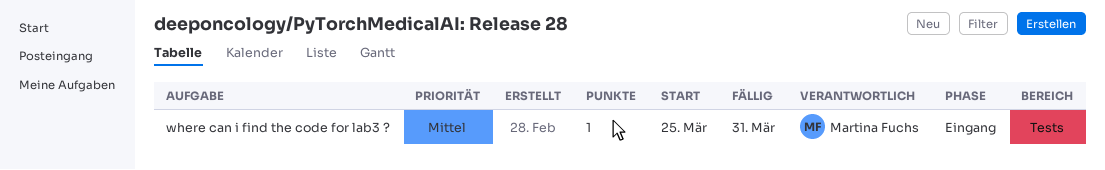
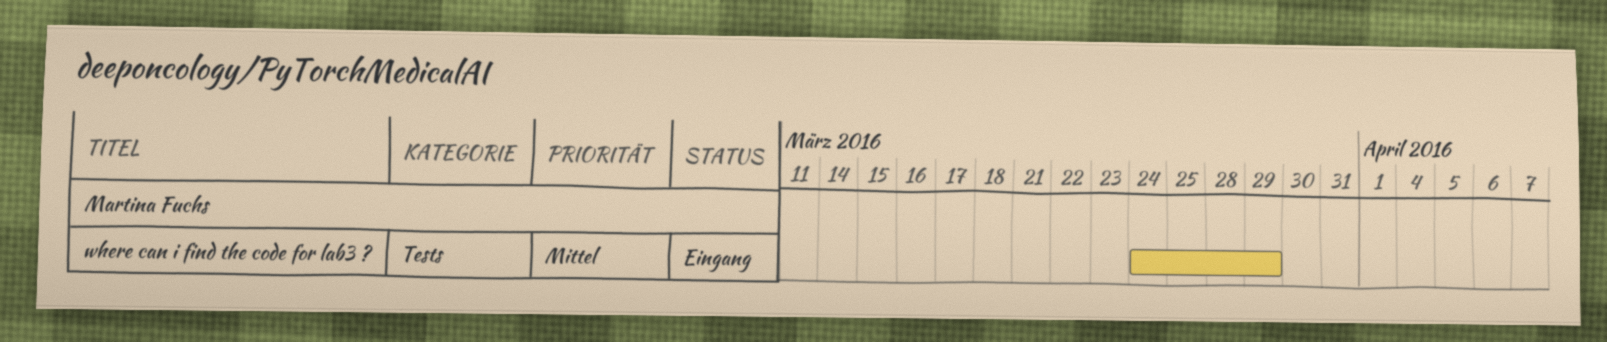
where can i find the code for lab3 ?, start: Mar 25 -> Mar 24
where can i find the code for lab3 ?, due: Mar 31 -> Mar 29

